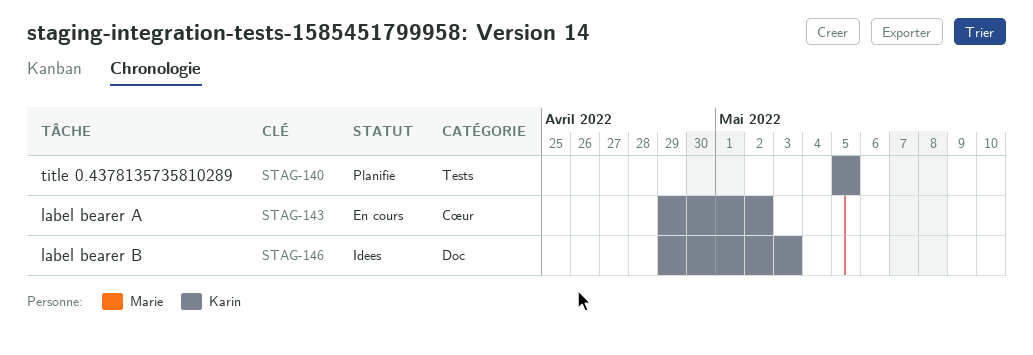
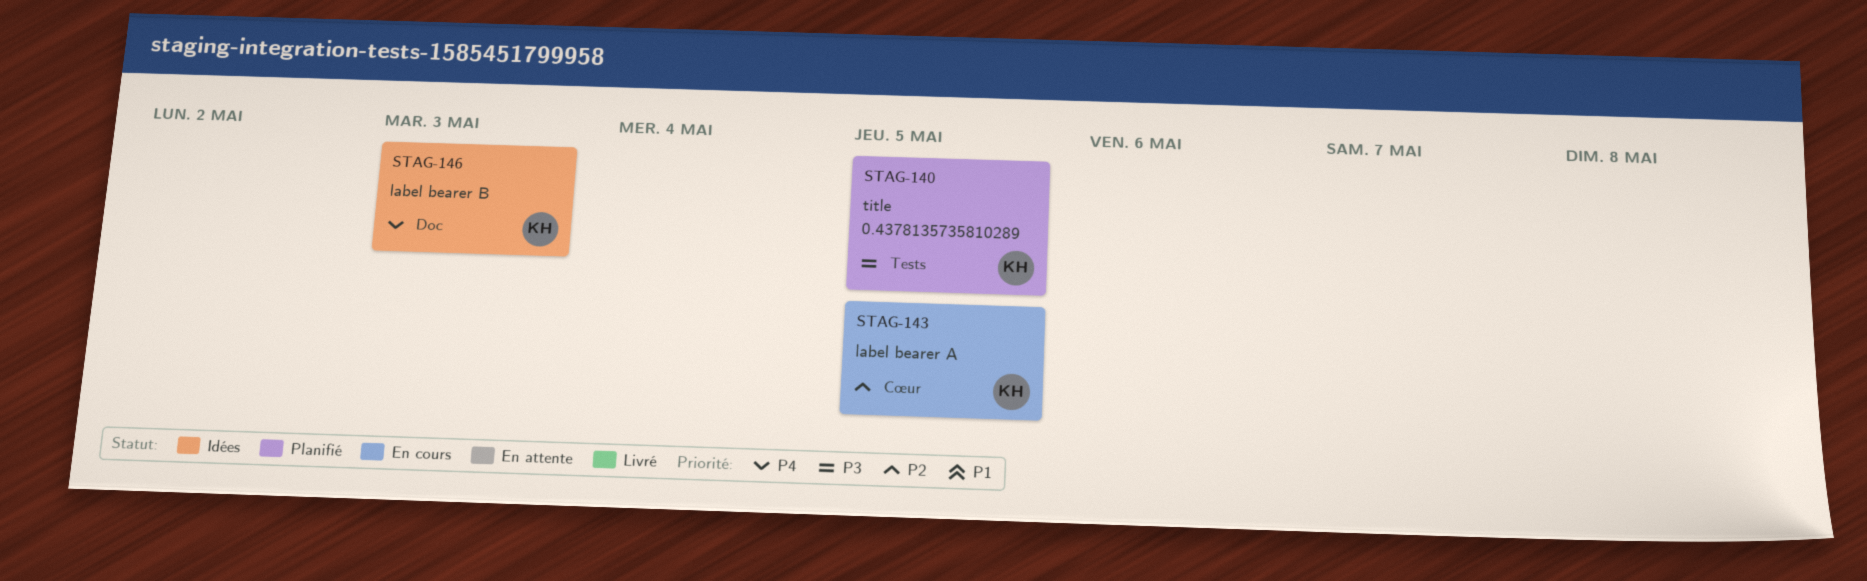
STAG-143, due: May 2 -> May 5

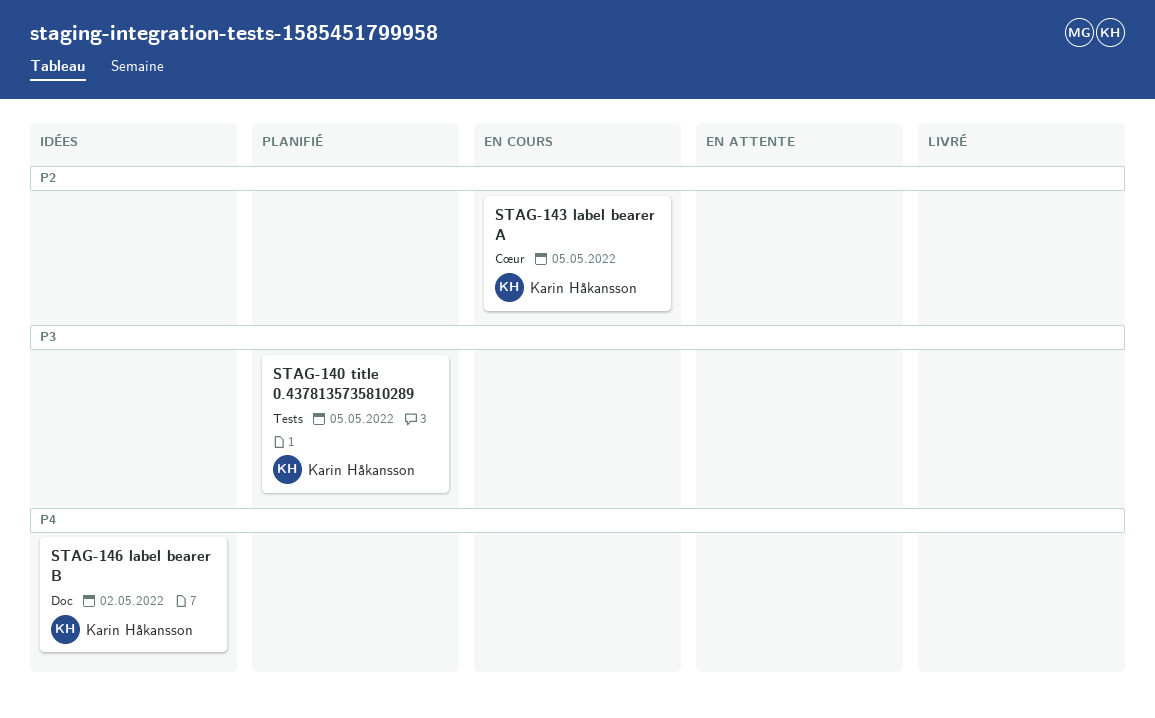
STAG-146, due: May 3 -> May 2

